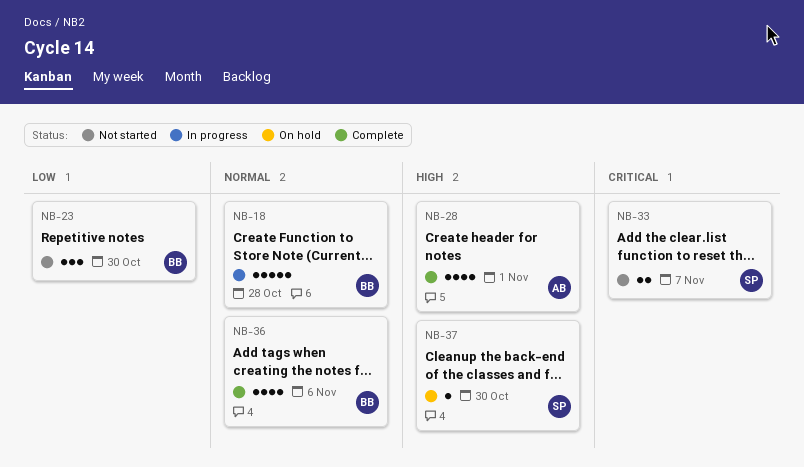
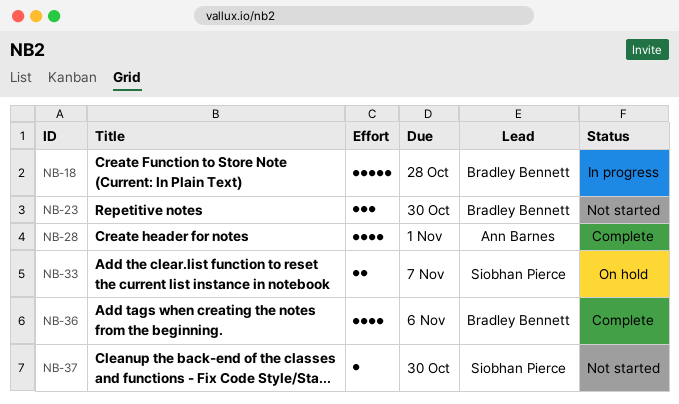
NB-33, status: Not started -> On hold
NB-37, status: On hold -> Not started

